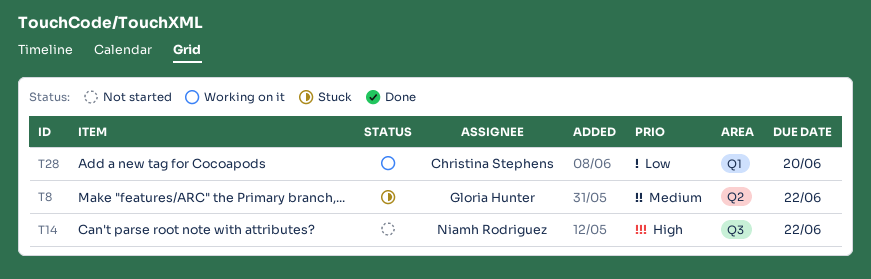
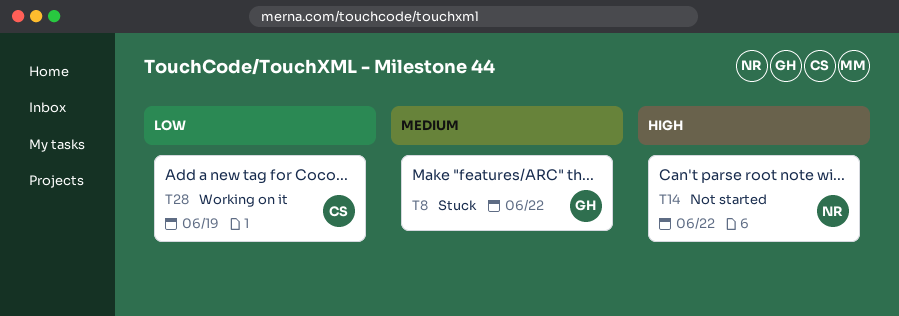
T28, due: Jun 20 -> Jun 19

